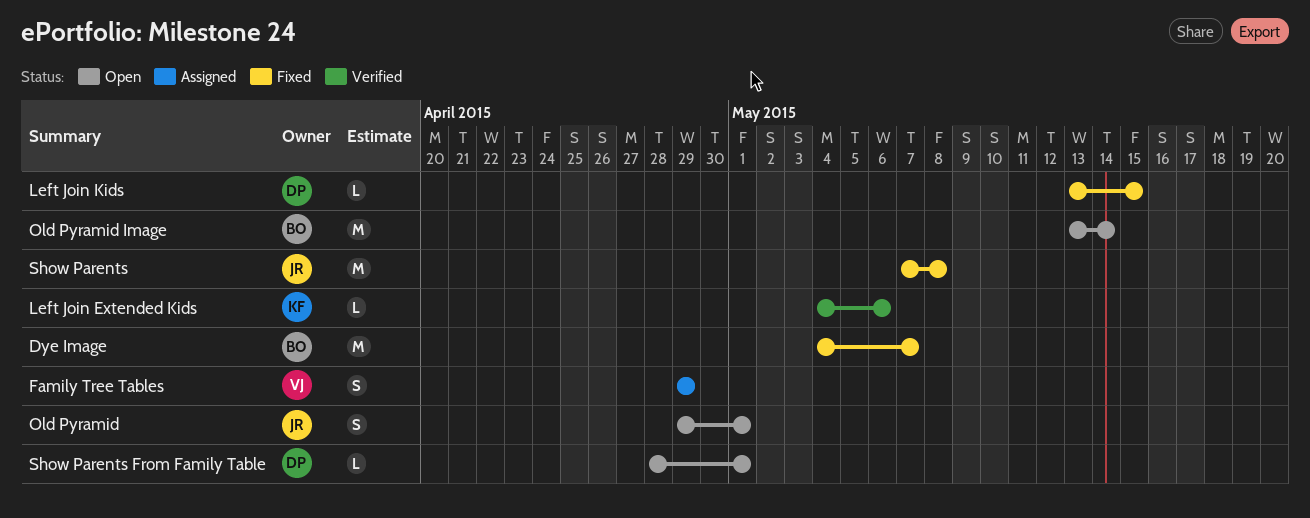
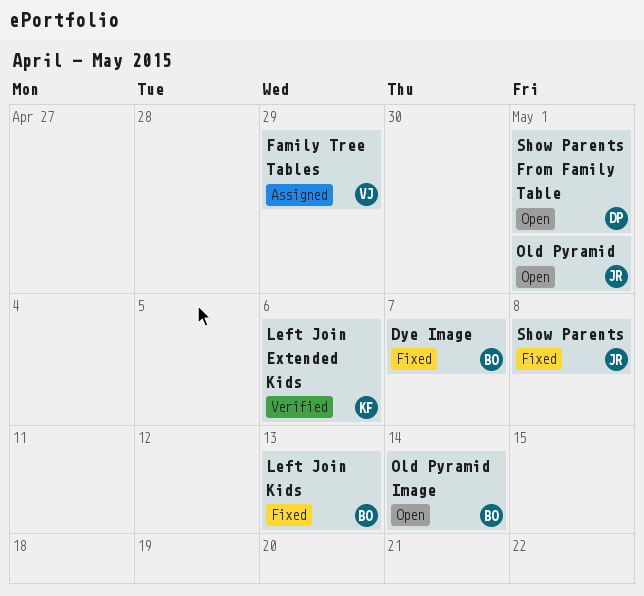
Left Join Kids, owner: DP -> BO
Left Join Kids, due: May 15 -> May 13

